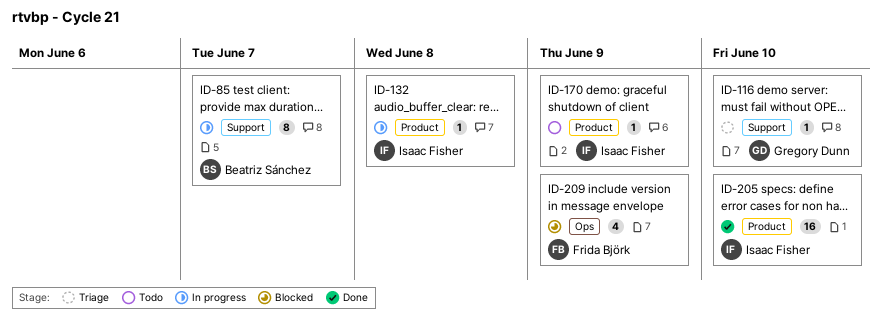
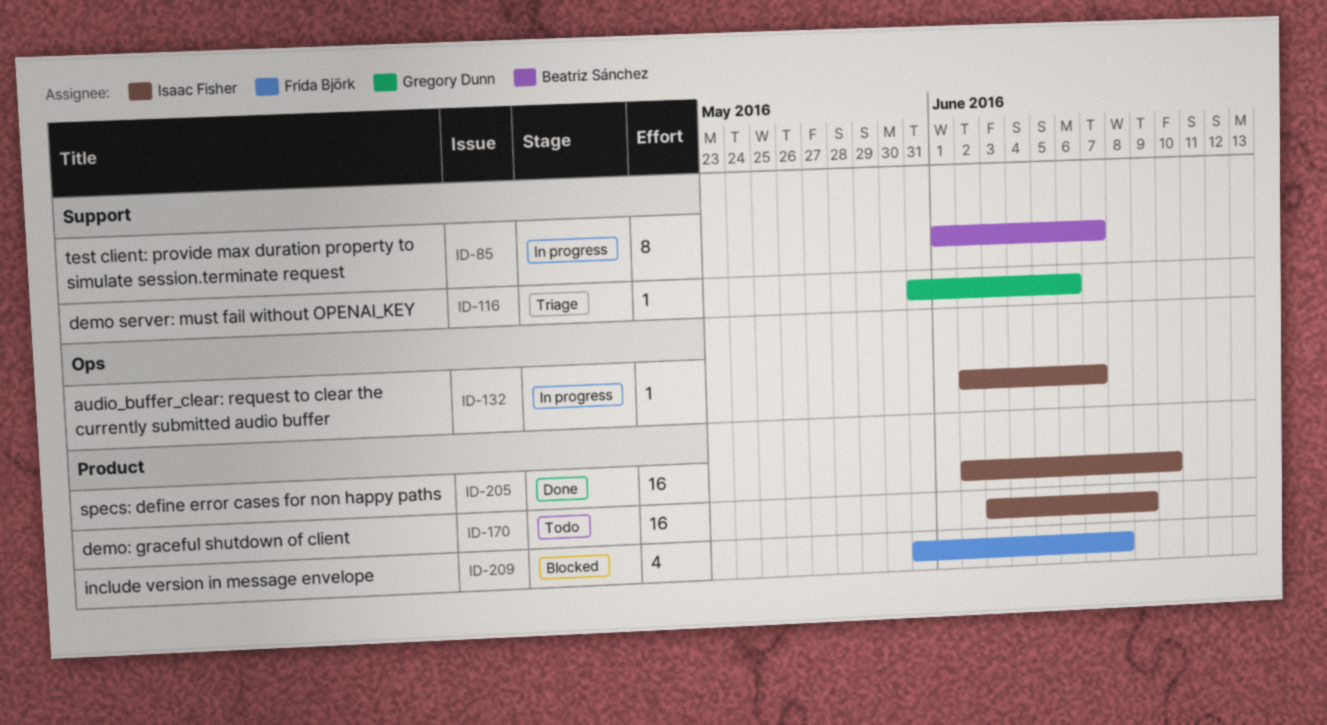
ID-116, due: Jun 10 -> Jun 6
ID-132, label: Product -> Ops
ID-132, due: Jun 8 -> Jun 7
ID-170, estimate: 1 -> 16
ID-209, label: Ops -> Product
ID-209, due: Jun 9 -> Jun 8

